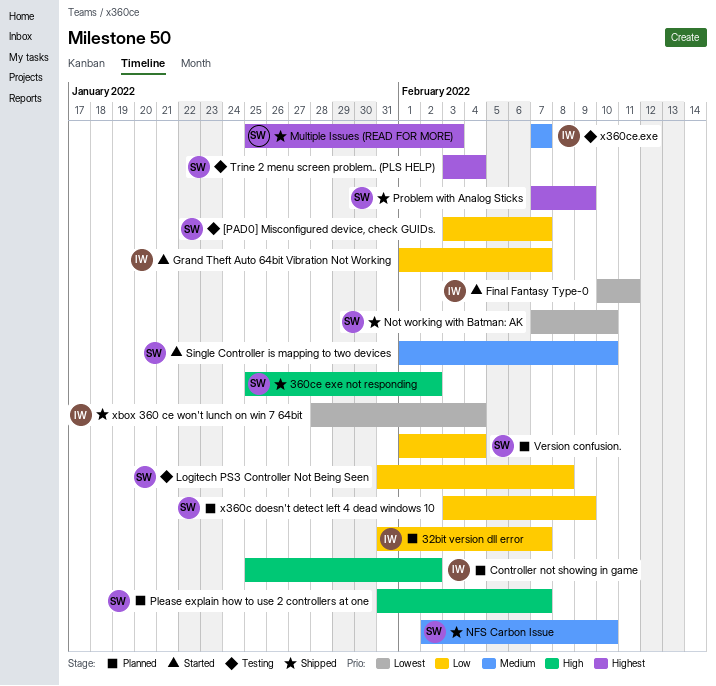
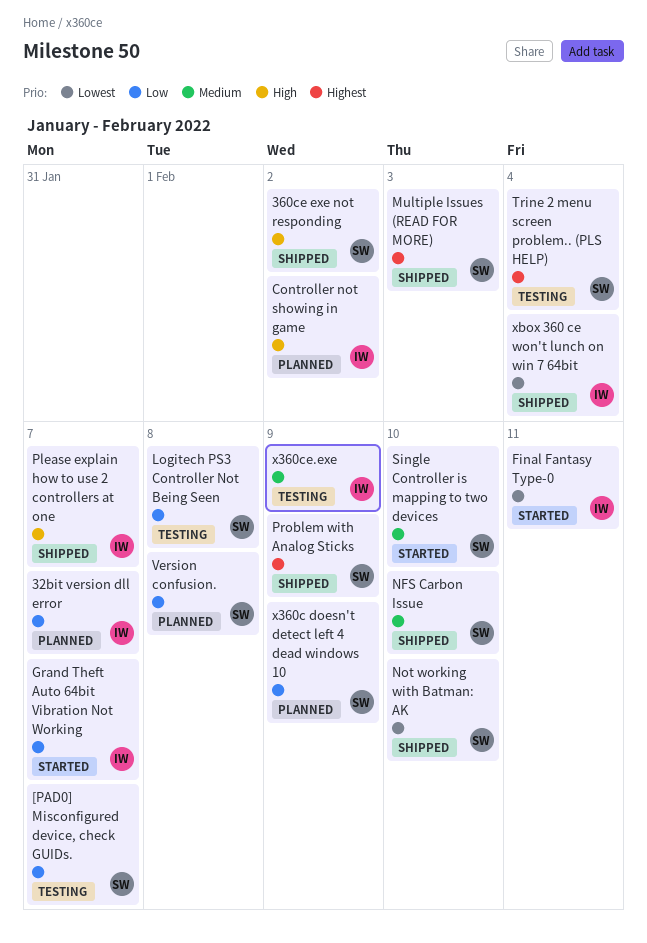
Please explain how to use 2 controllers at one, status: Planned -> Shipped
Please explain how to use 2 controllers at one, owner: SW -> IW
Version confusion., due: Feb 4 -> Feb 8
x360ce.exe, due: Feb 7 -> Feb 9

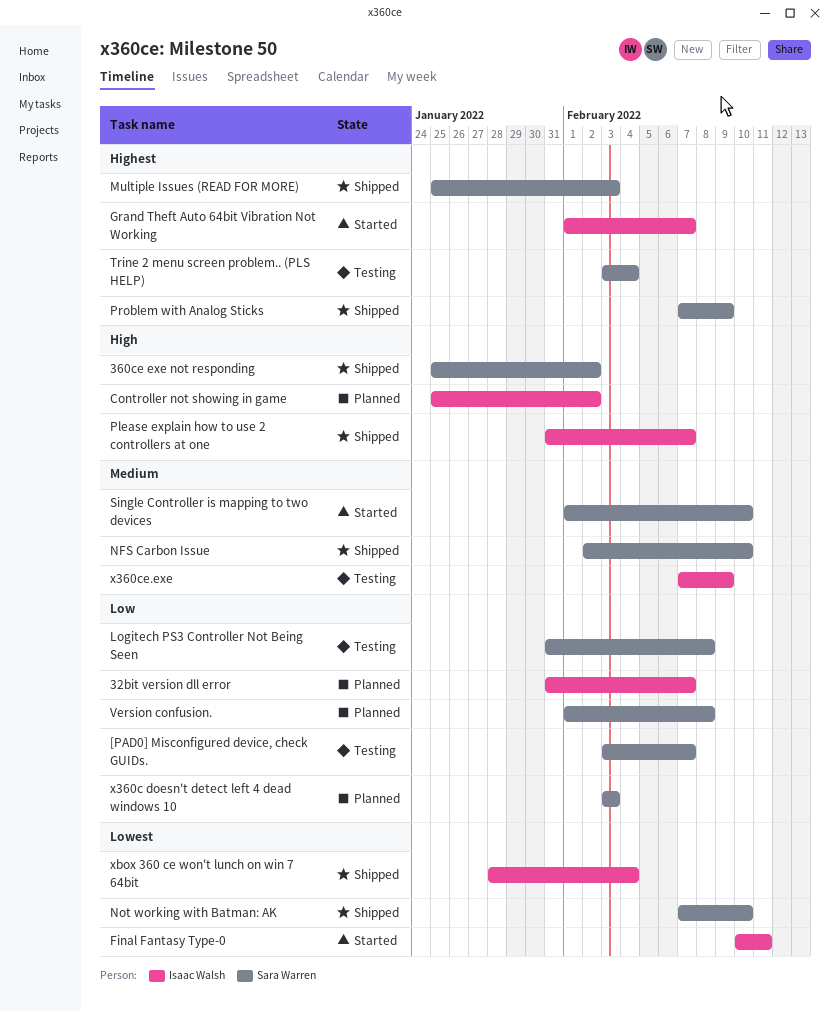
Grand Theft Auto 64bit Vibration Not Working, priority: Low -> Highest
x360c doesn't detect left 4 dead windows 10, due: Feb 9 -> Feb 3

